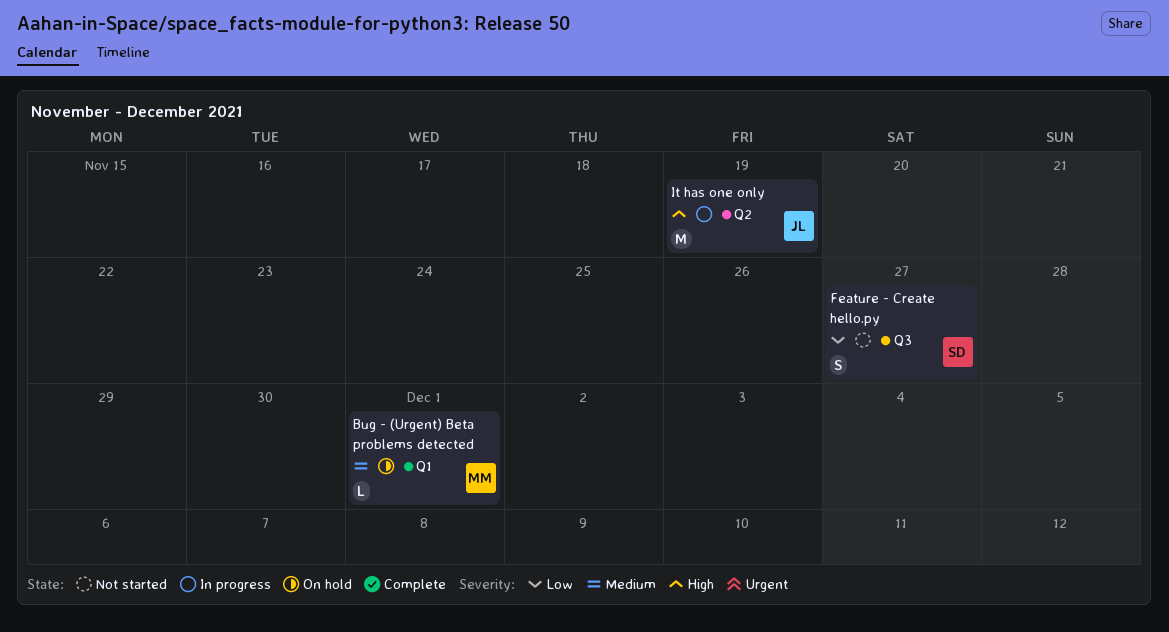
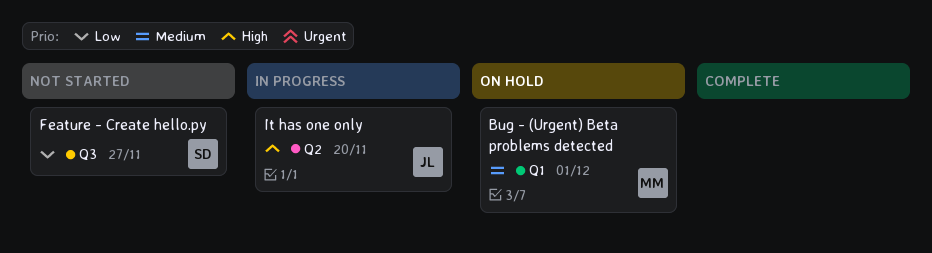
It has one only, due: Nov 19 -> Nov 20

